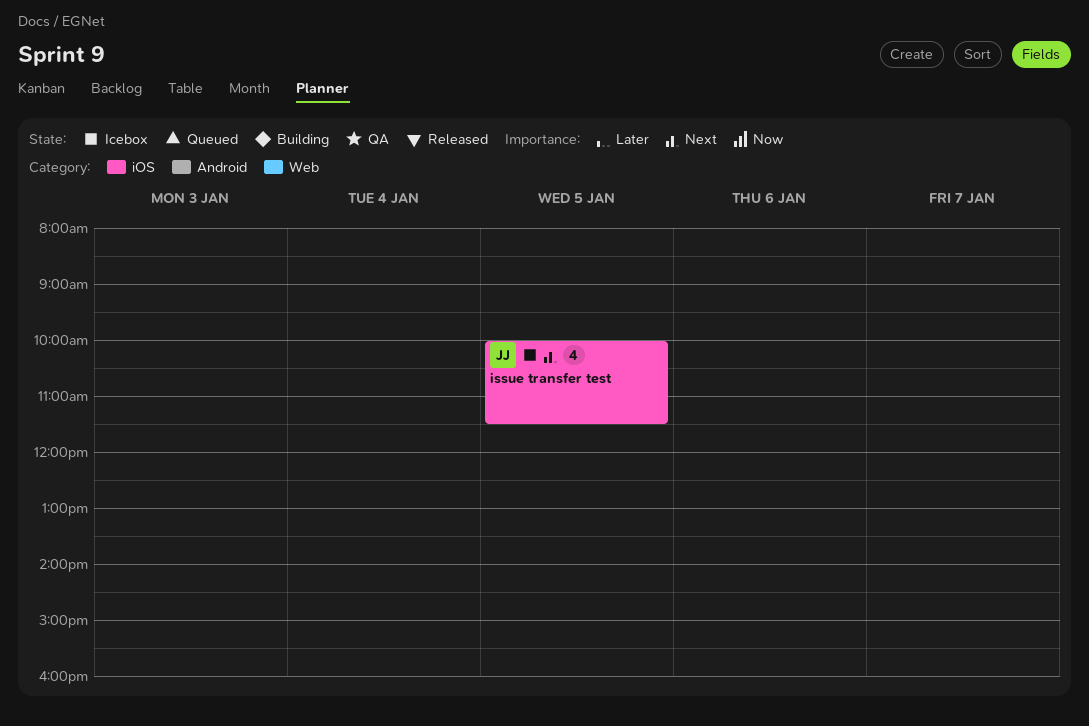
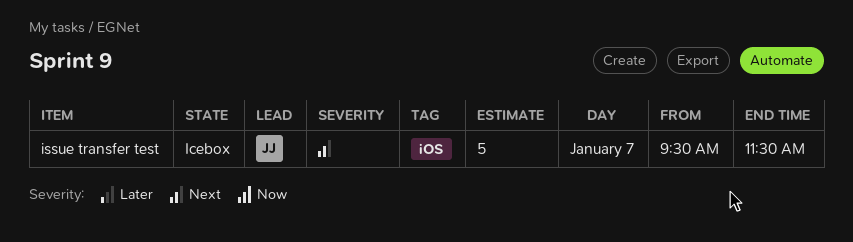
issue transfer test, estimate: 4 -> 5
issue transfer test, day: Jan 5 -> Jan 7
issue transfer test, begins: 10:00 -> 09:30

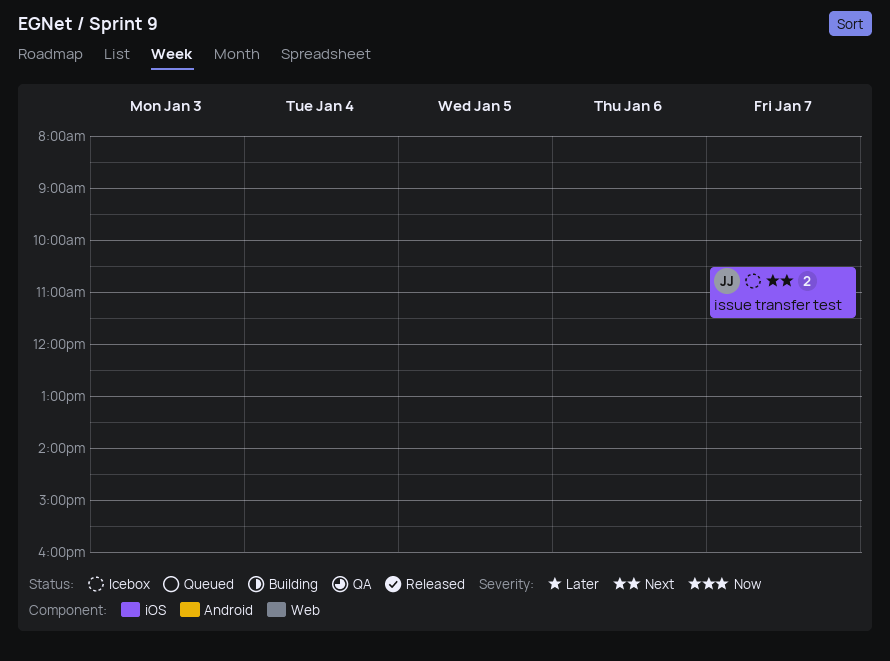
issue transfer test, estimate: 5 -> 2
issue transfer test, begins: 09:30 -> 10:30

